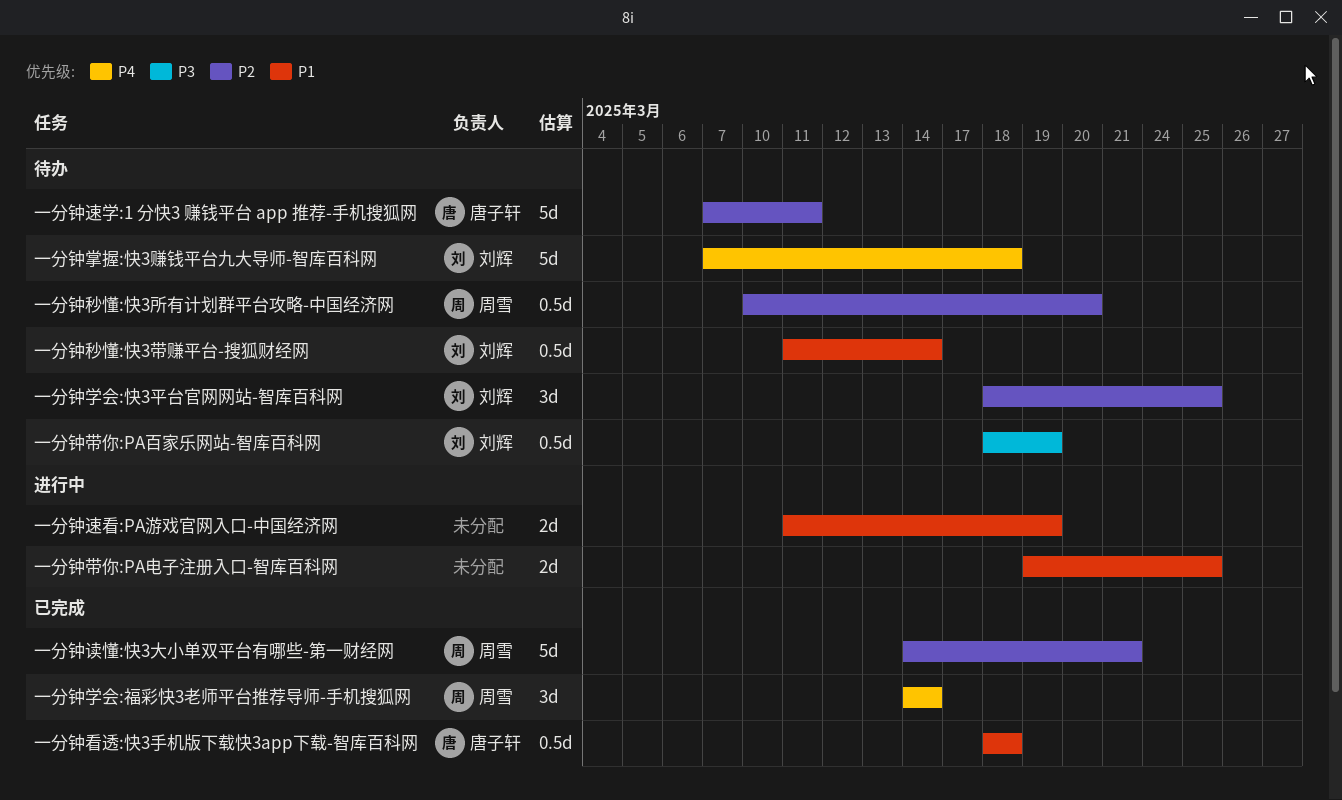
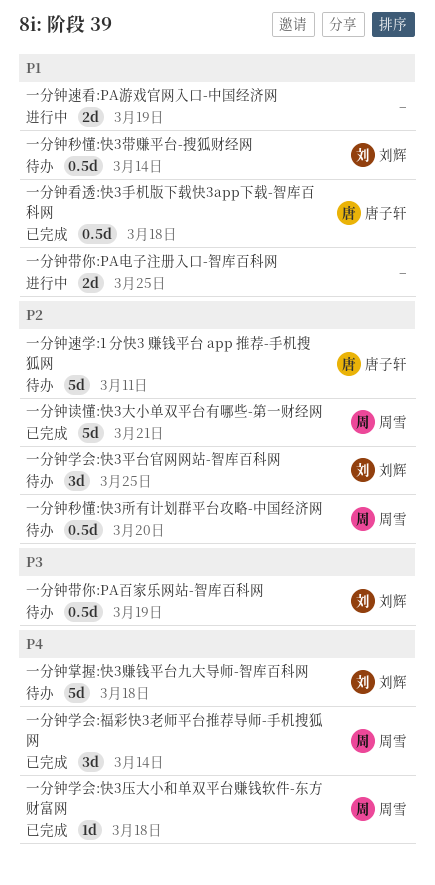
一分钟学会:快3压大小和单双平台赚钱软件-东方财富网: none -> present

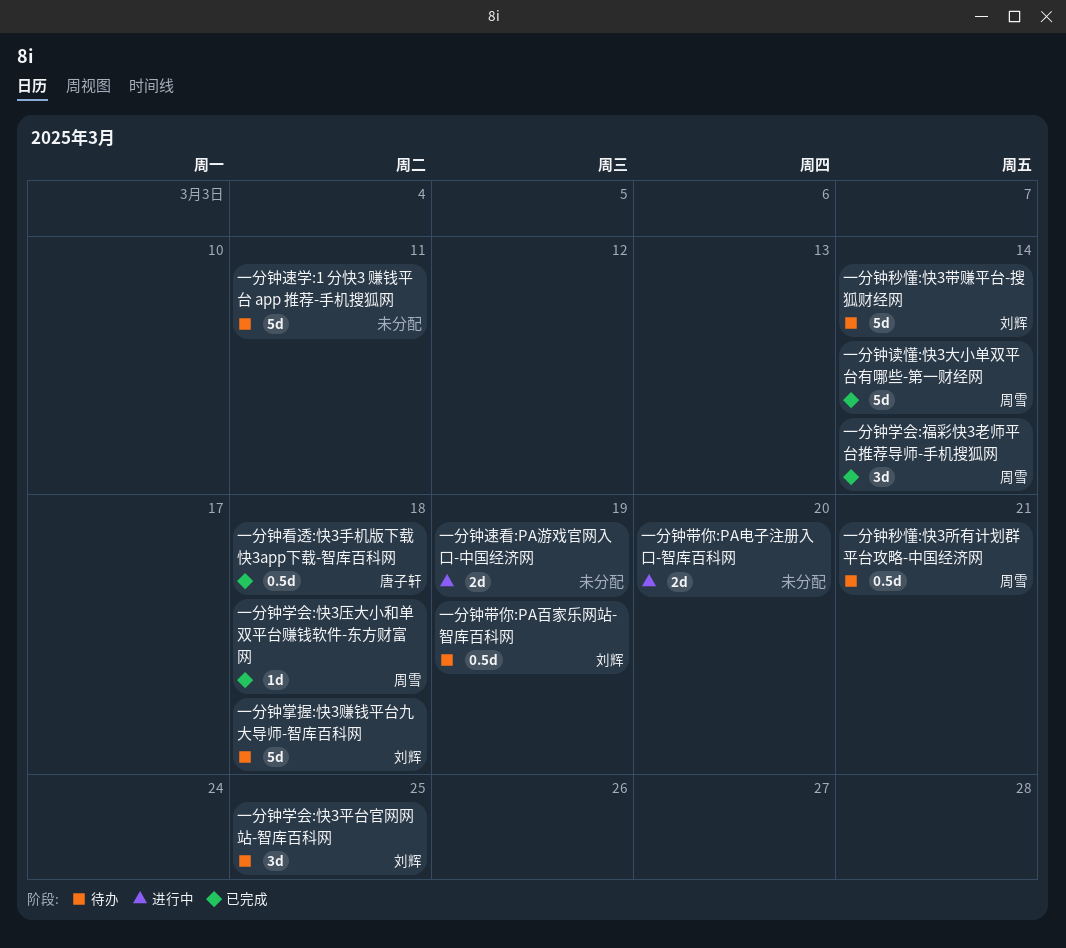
一分钟带你:PA电子注册入口-智库百科网, due: Mar 25 -> Mar 20
一分钟秒懂:快3带赚平台-搜狐财经网, estimate: 0.5d -> 5d
一分钟秒懂:快3所有计划群平台攻略-中国经济网, due: Mar 20 -> Mar 21
一分钟读懂:快3大小单双平台有哪些-第一财经网, due: Mar 21 -> Mar 14
一分钟速学:1 分快3 赚钱平台 app 推荐-手机搜狐网, owner: 唐子轩 -> none

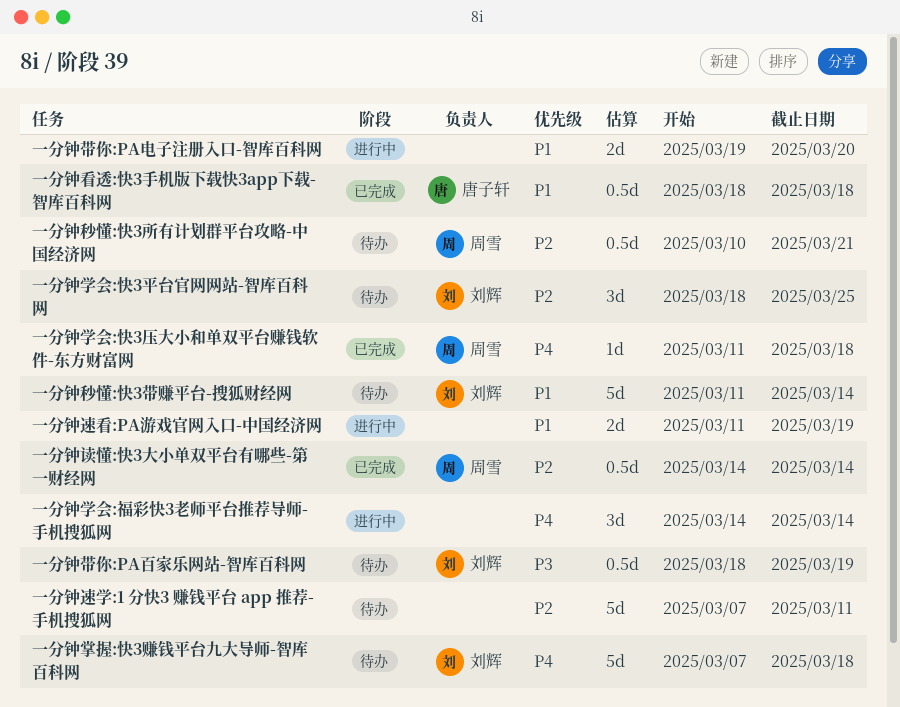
一分钟学会:福彩快3老师平台推荐导师-手机搜狐网, status: 已完成 -> 进行中
一分钟学会:福彩快3老师平台推荐导师-手机搜狐网, owner: 周雪 -> none
一分钟读懂:快3大小单双平台有哪些-第一财经网, estimate: 5d -> 0.5d

